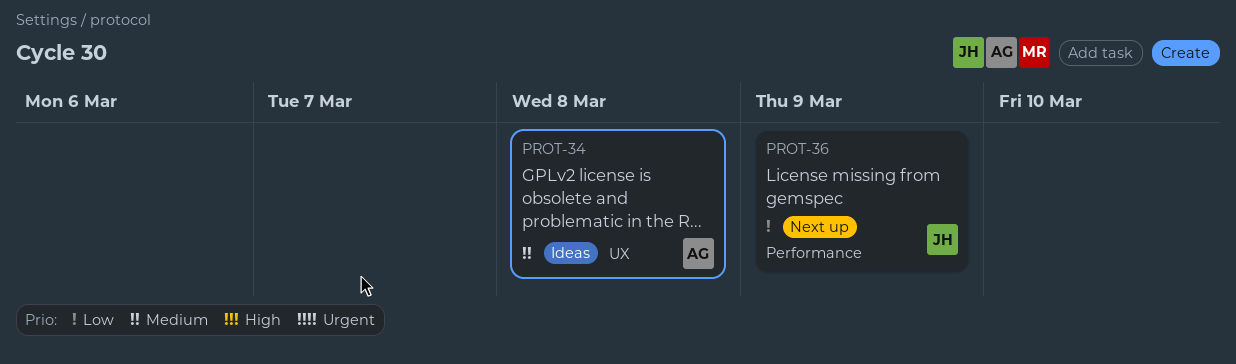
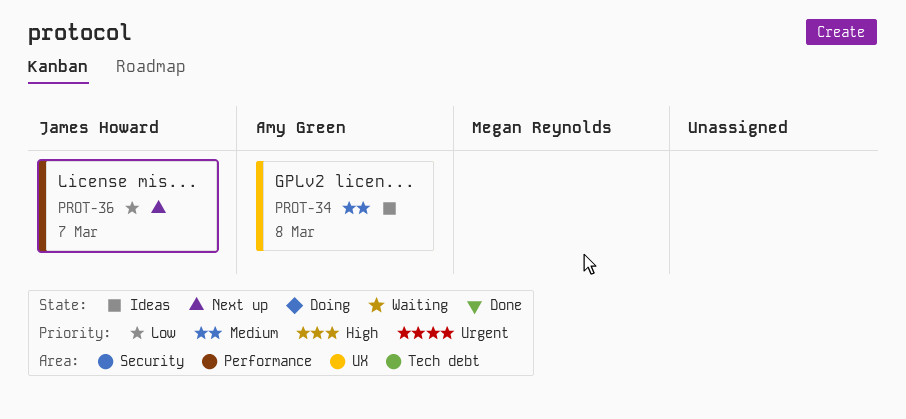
PROT-36, due: Mar 9 -> Mar 7

